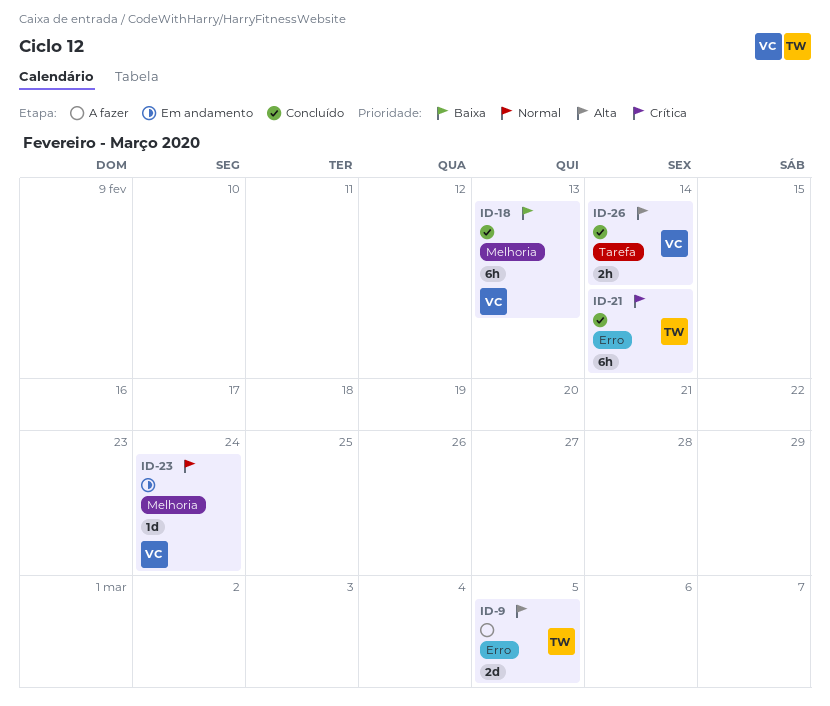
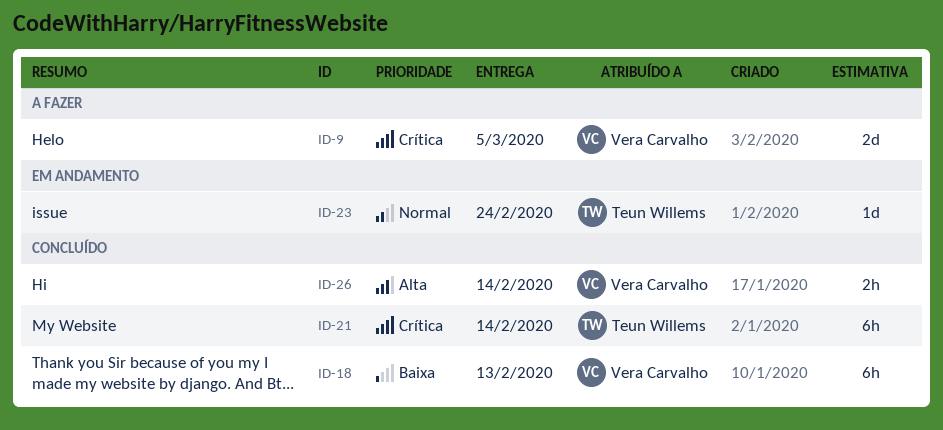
ID-9, owner: Teun Willems -> Vera Carvalho
ID-9, priority: Alta -> Crítica
ID-23, owner: Vera Carvalho -> Teun Willems

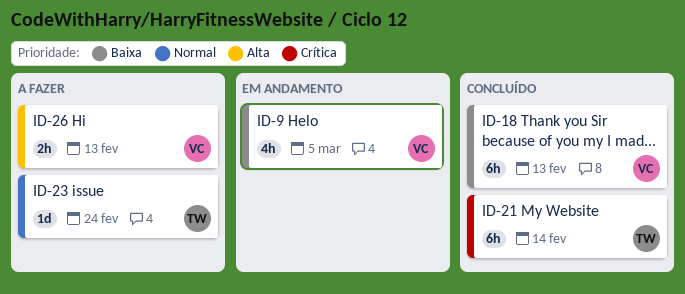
ID-9, status: A fazer -> Em andamento
ID-9, priority: Crítica -> Baixa
ID-9, estimate: 2d -> 4h
ID-23, status: Em andamento -> A fazer
ID-26, status: Concluído -> A fazer
ID-26, due: Feb 14 -> Feb 13

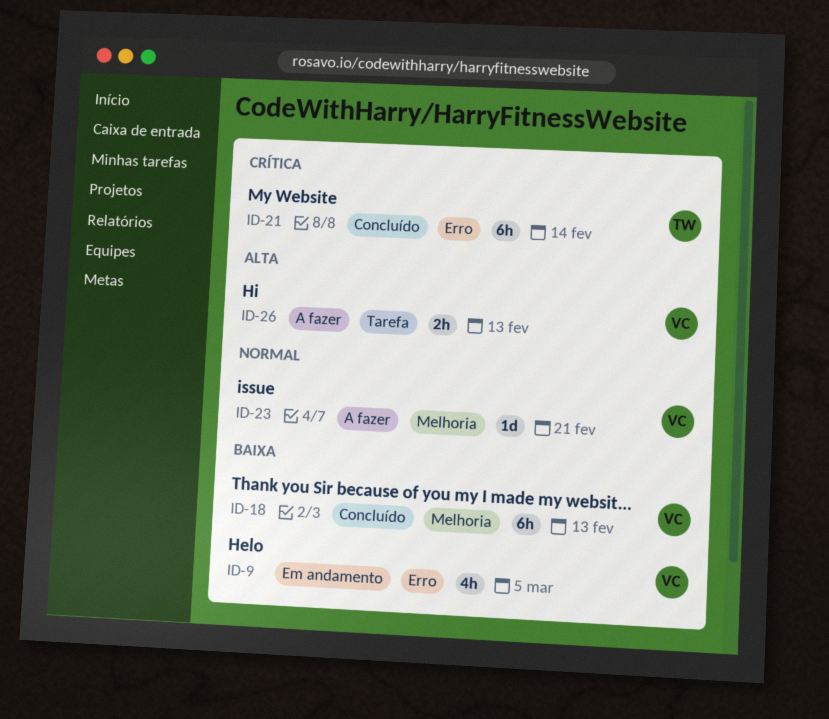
ID-23, owner: TW -> VC
ID-23, due: Feb 24 -> Feb 21

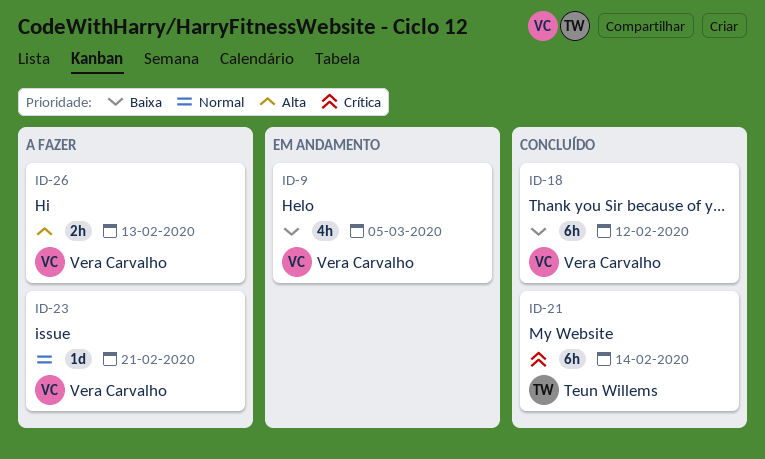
ID-18, due: Feb 13 -> Feb 12

